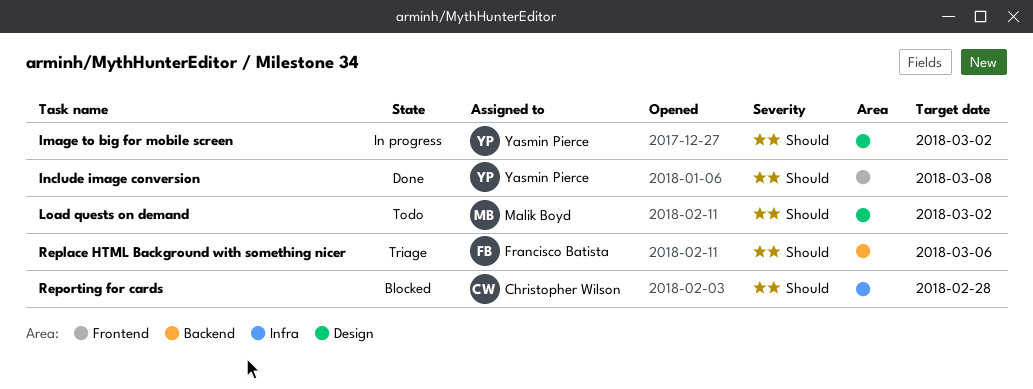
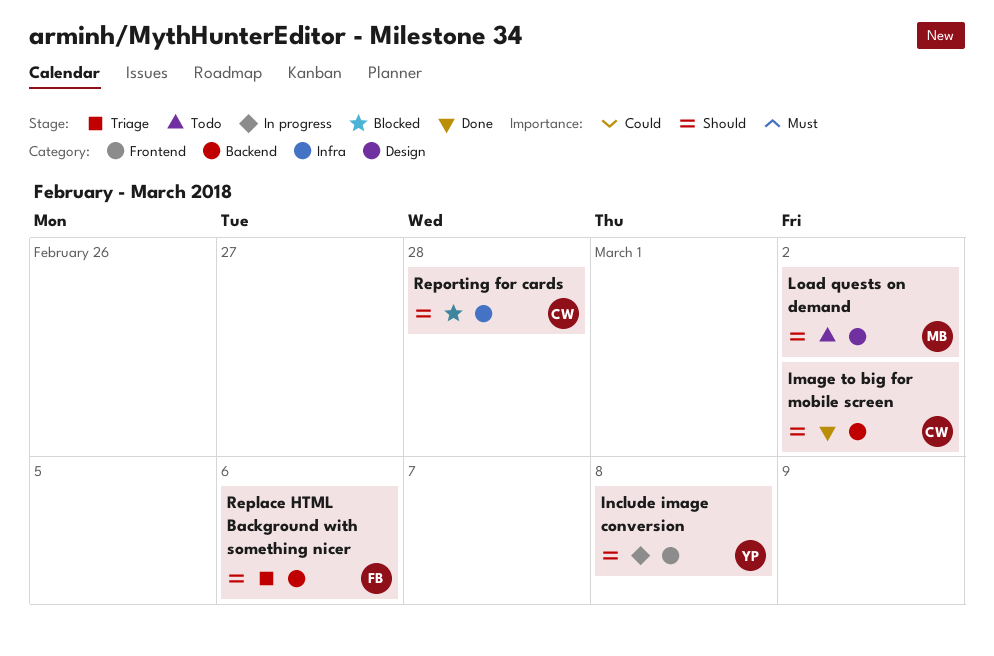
Image to big for mobile screen, status: In progress -> Done
Image to big for mobile screen, owner: Yasmin Pierce -> Christopher Wilson
Image to big for mobile screen, label: Design -> Backend
Include image conversion, status: Done -> In progress

